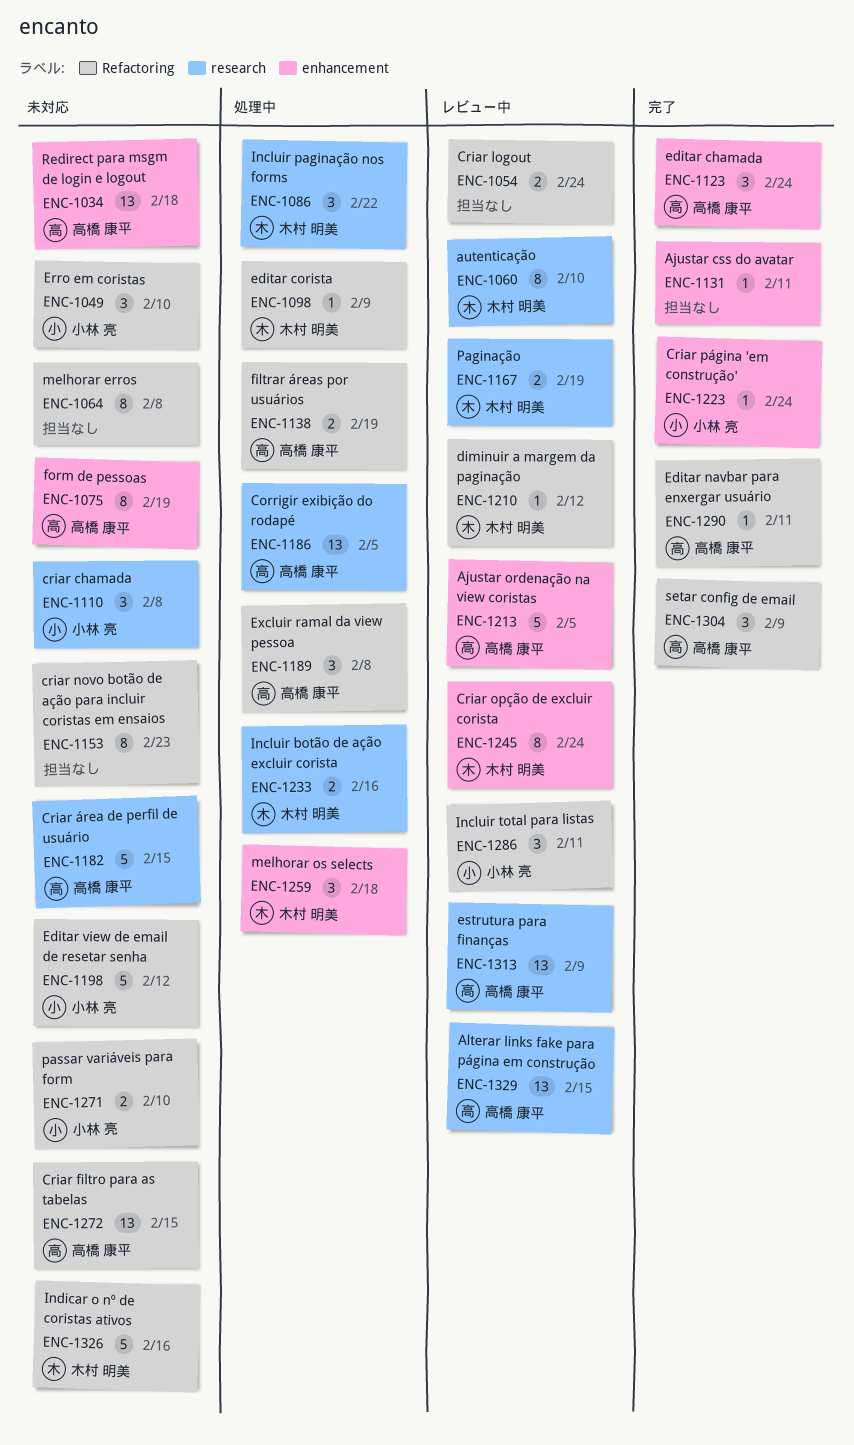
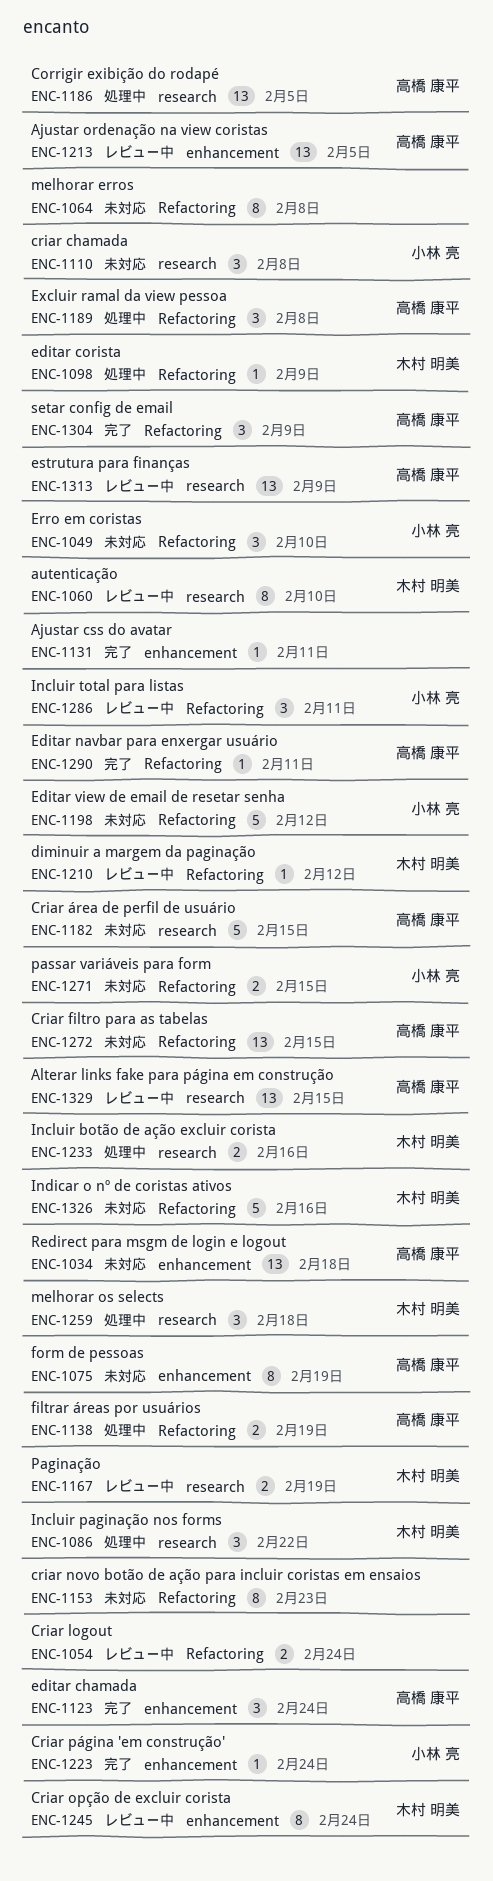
ENC-1213, estimate: 5 -> 13
ENC-1259, label: enhancement -> research
ENC-1271, due: Feb 10 -> Feb 15

